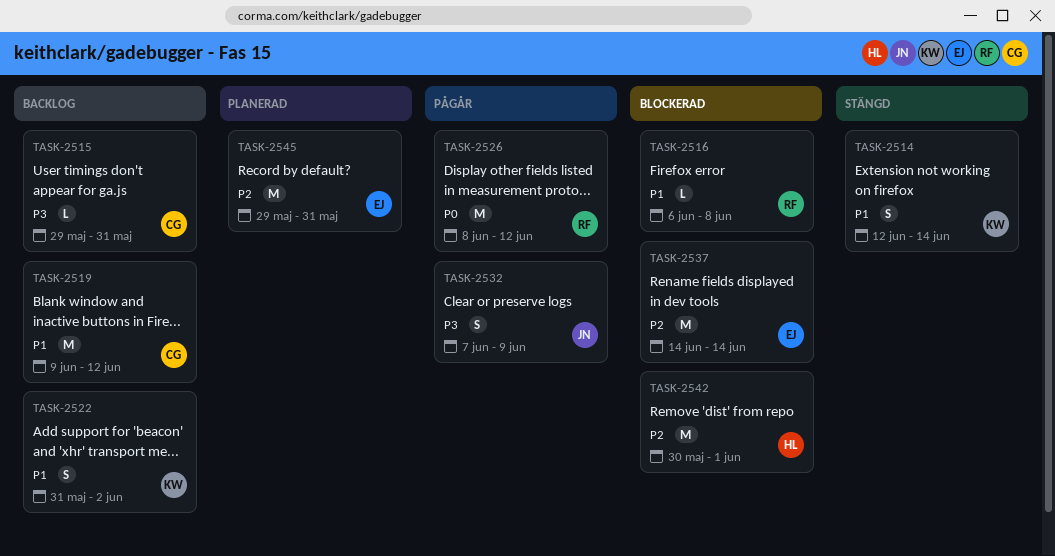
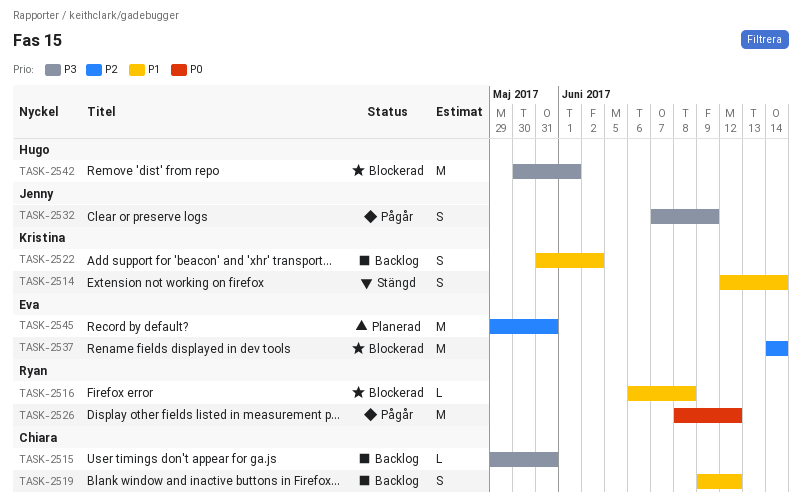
TASK-2519, estimate: M -> S
TASK-2542, priority: P2 -> P3

